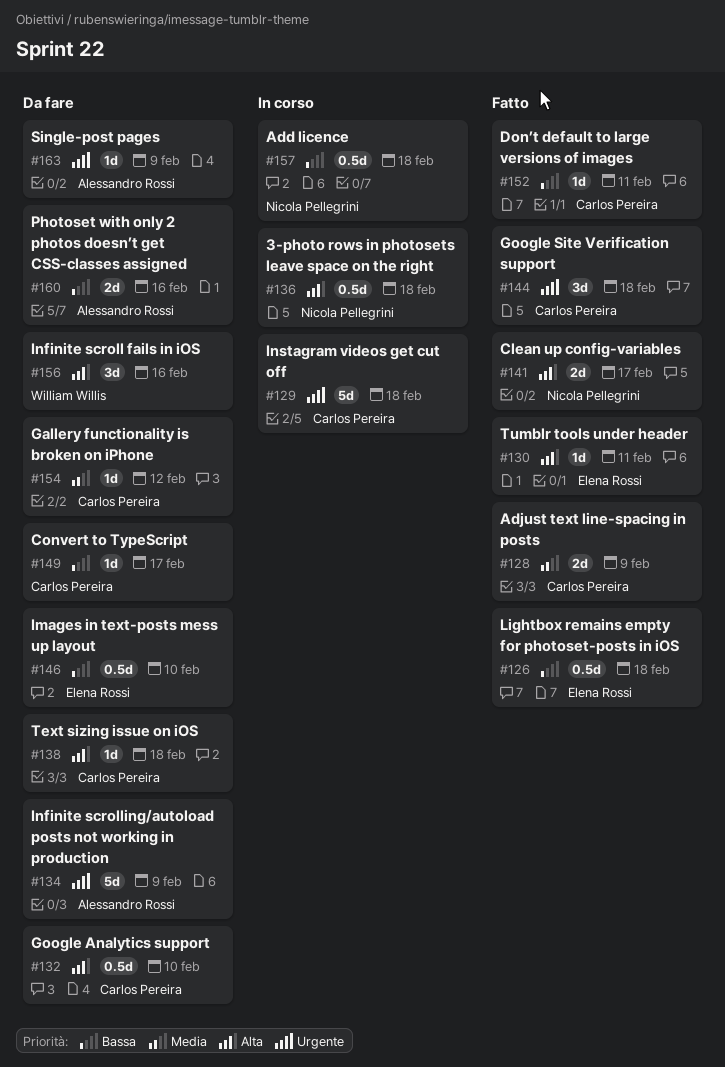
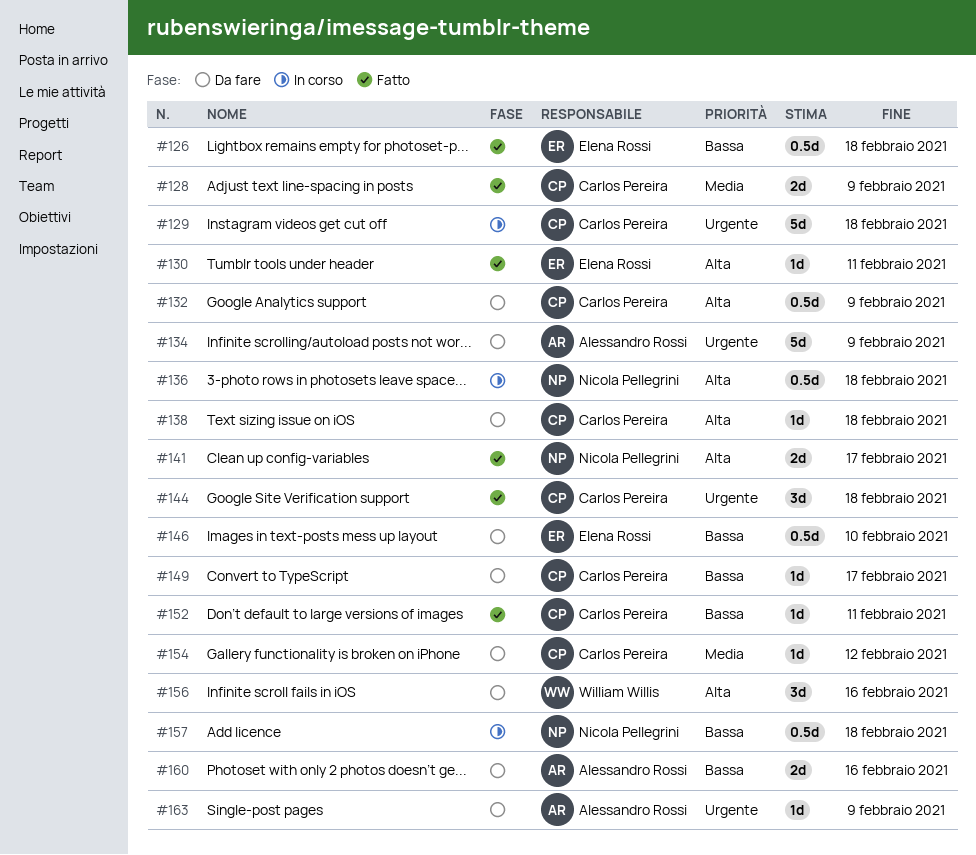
#132, due: Feb 10 -> Feb 9

